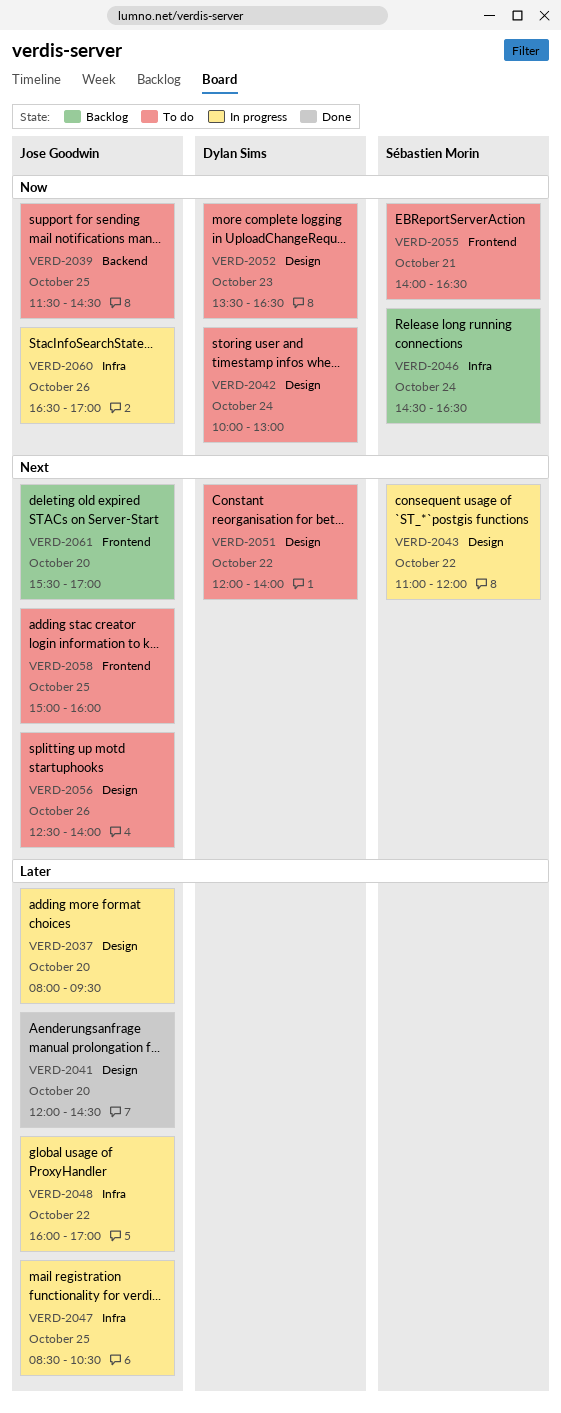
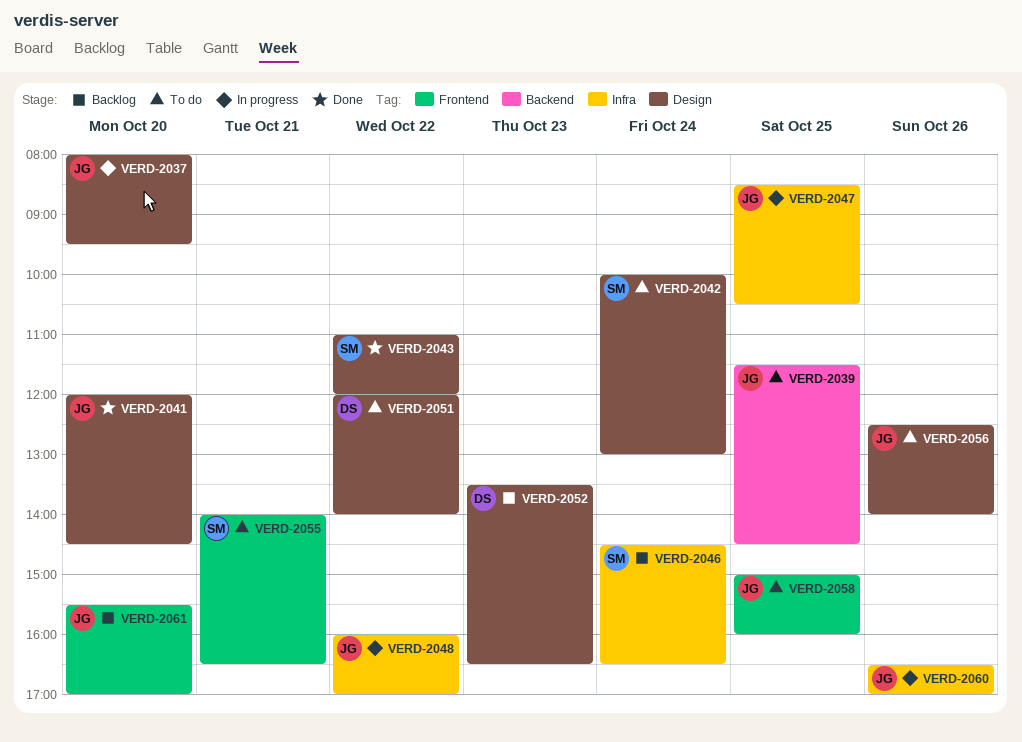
VERD-2042, owner: Dylan Sims -> Sébastien Morin
VERD-2043, status: In progress -> Done
VERD-2052, status: To do -> Backlog

